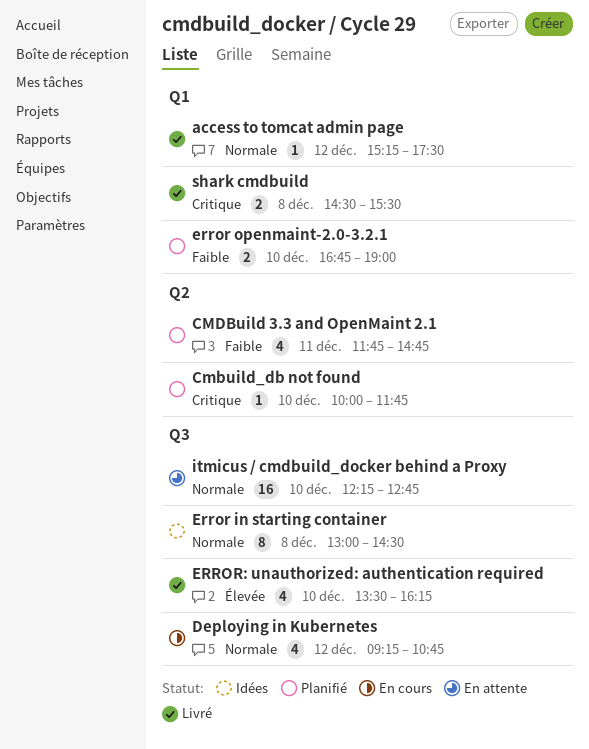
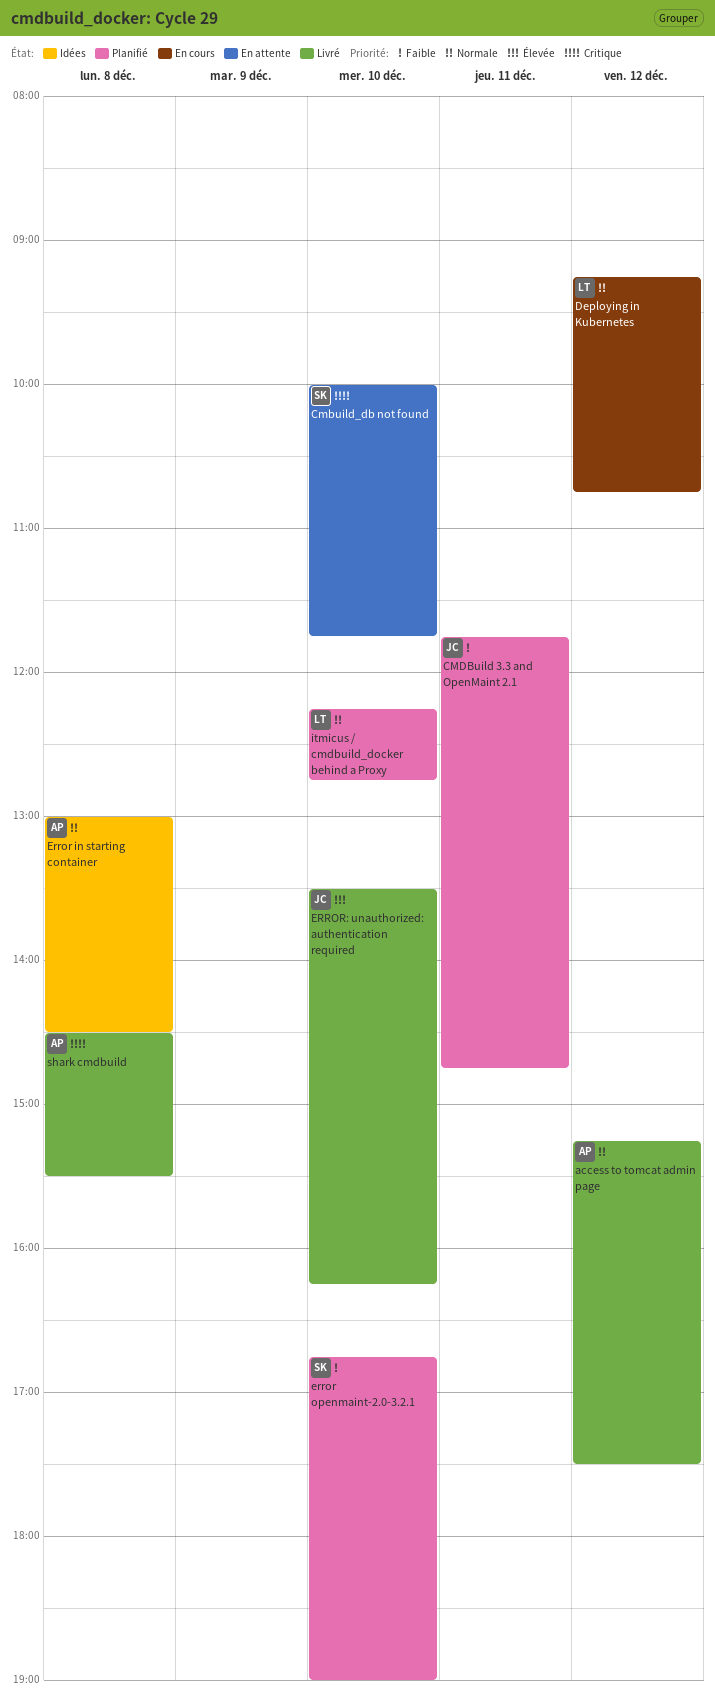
Cmbuild_db not found, status: Planifié -> En attente
itmicus / cmdbuild_docker behind a Proxy, status: En attente -> Planifié

